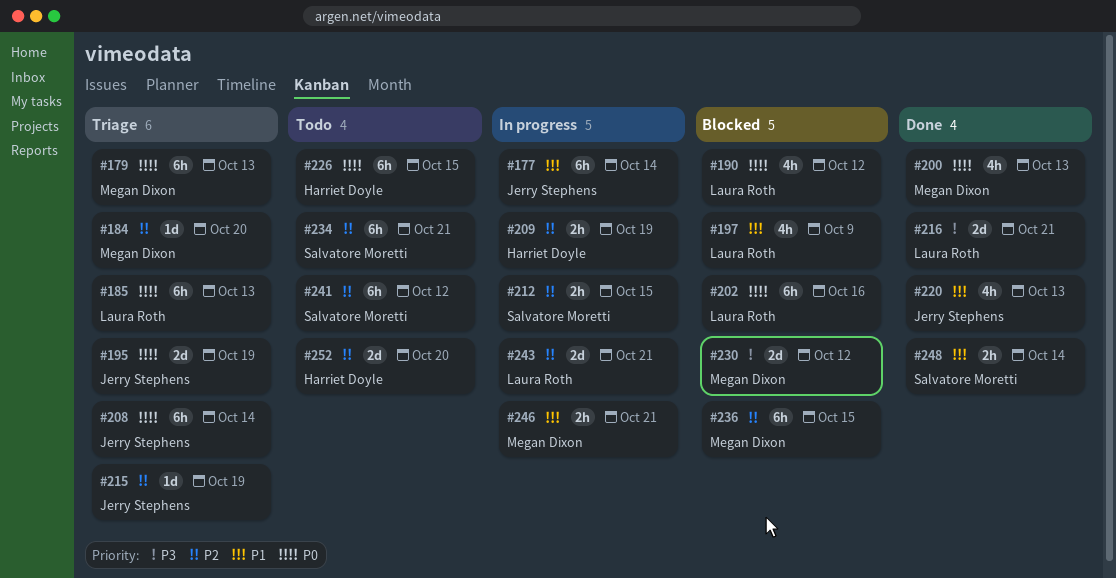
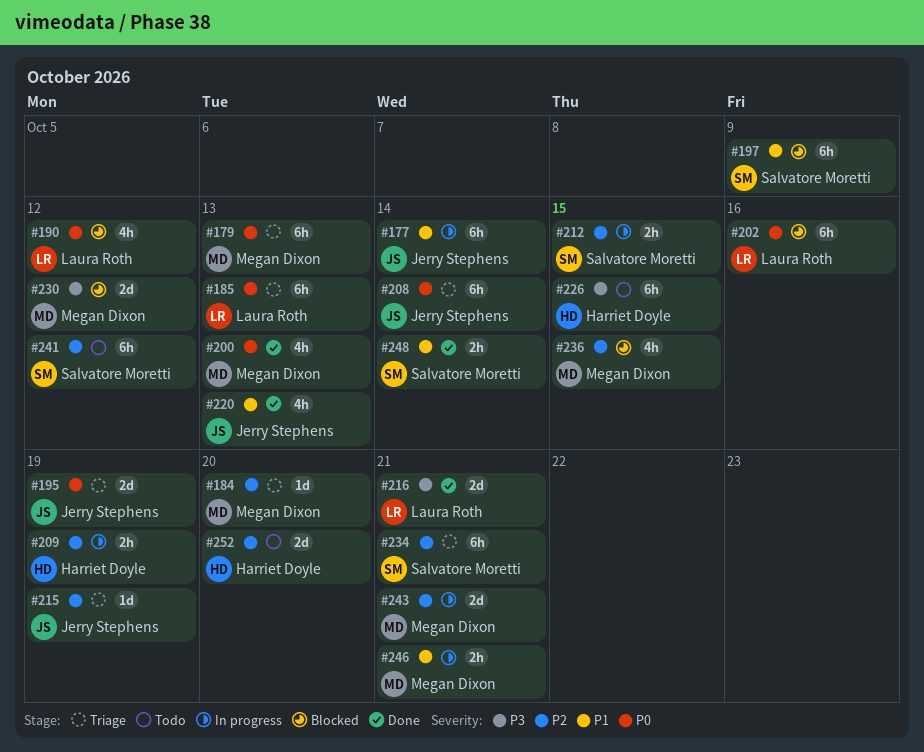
#197, owner: Laura Roth -> Salvatore Moretti
#197, estimate: 4h -> 6h
#226, priority: P0 -> P3
#234, status: Todo -> Triage
#236, estimate: 6h -> 4h
#243, owner: Laura Roth -> Megan Dixon

